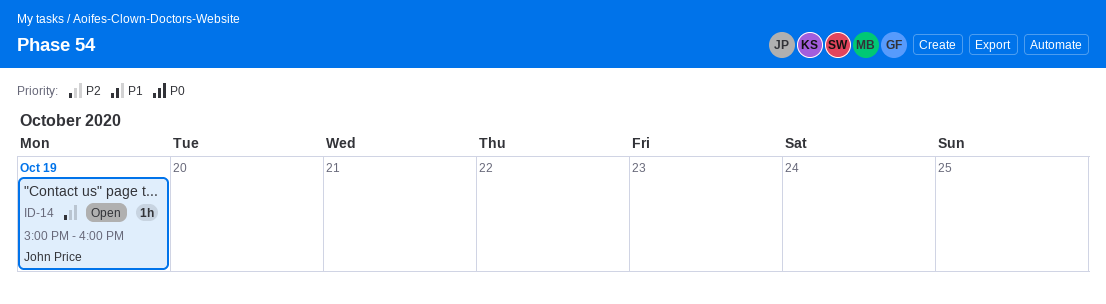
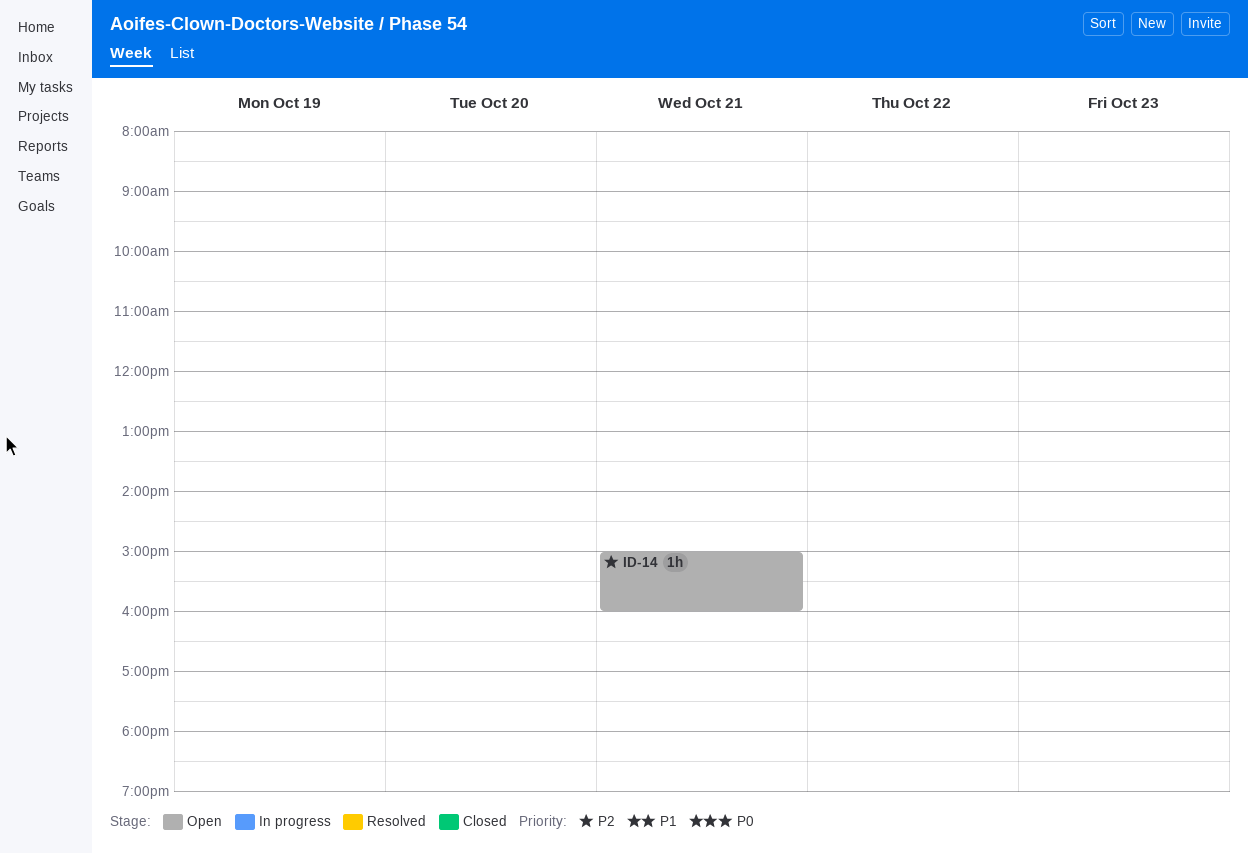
ID-14, day: Oct 19 -> Oct 21

